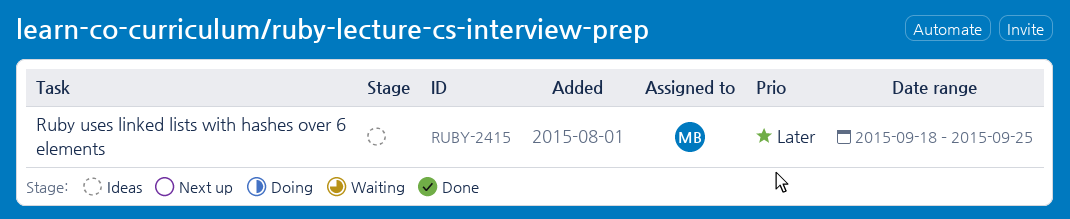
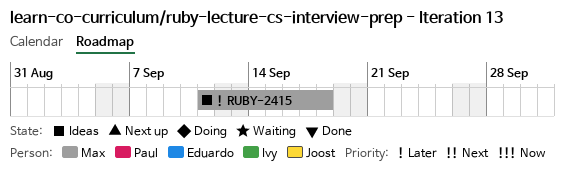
RUBY-2415, start: Sep 18 -> Sep 11
RUBY-2415, due: Sep 25 -> Sep 18

